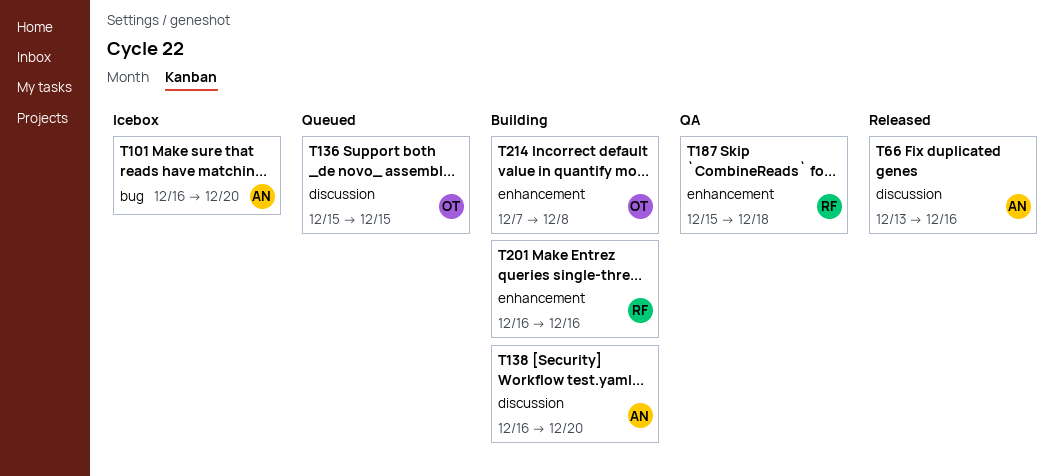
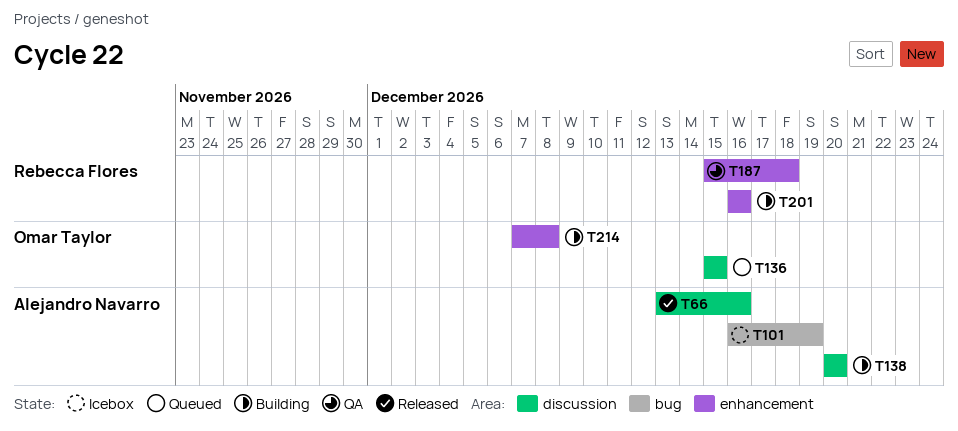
T101, due: Dec 20 -> Dec 19
T138, start: Dec 16 -> Dec 20

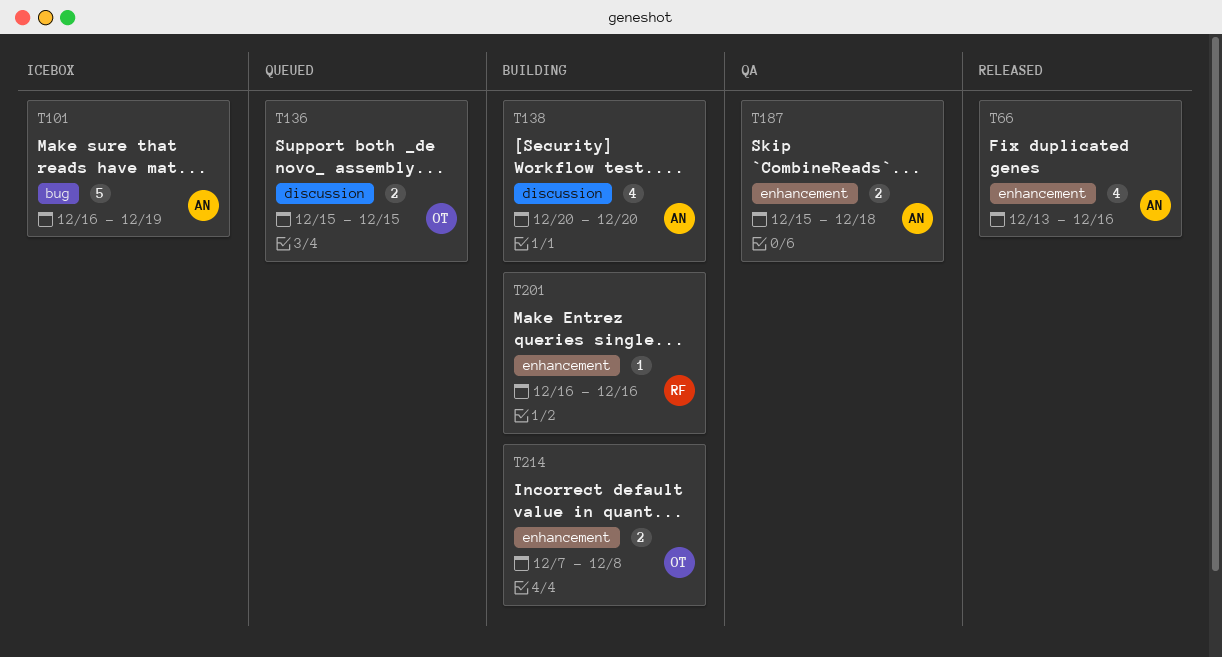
T66, label: discussion -> enhancement
T187, owner: Rebecca Flores -> Alejandro Navarro

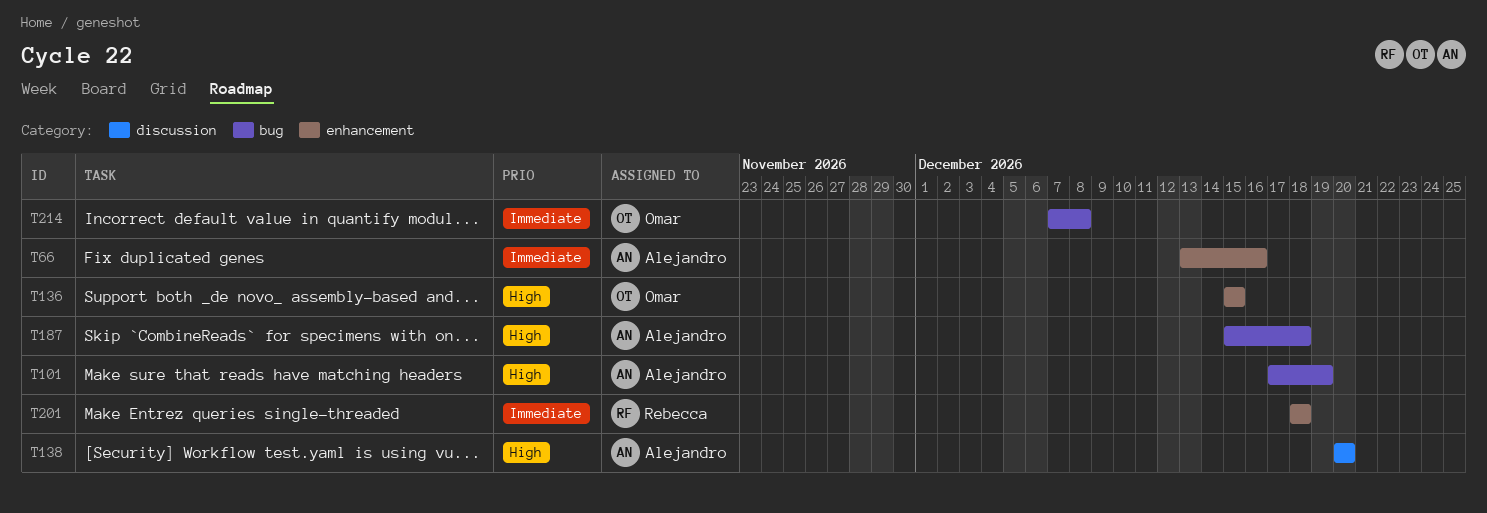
T101, start: Dec 16 -> Dec 17
T136, label: discussion -> enhancement
T187, label: enhancement -> bug
T201, start: Dec 16 -> Dec 18
T201, due: Dec 16 -> Dec 18
T214, label: enhancement -> bug

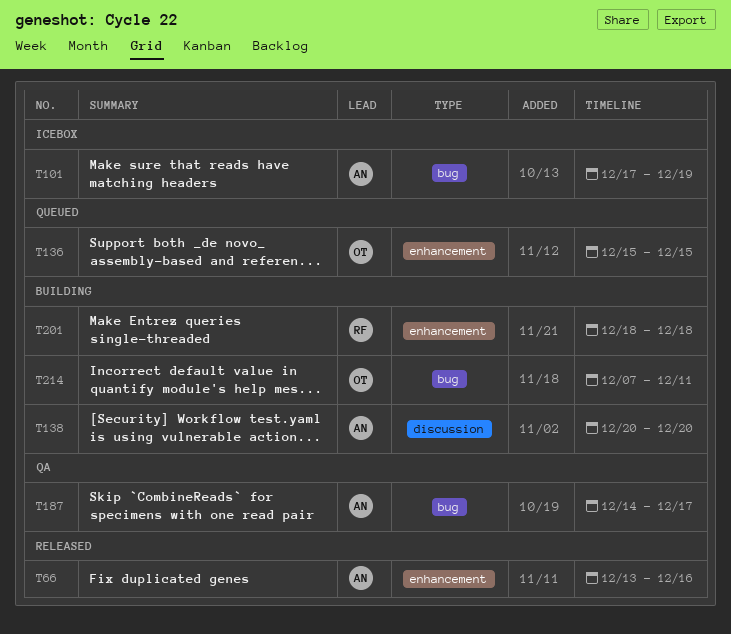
T187, start: Dec 15 -> Dec 14
T187, due: Dec 18 -> Dec 17
T214, due: Dec 8 -> Dec 11

